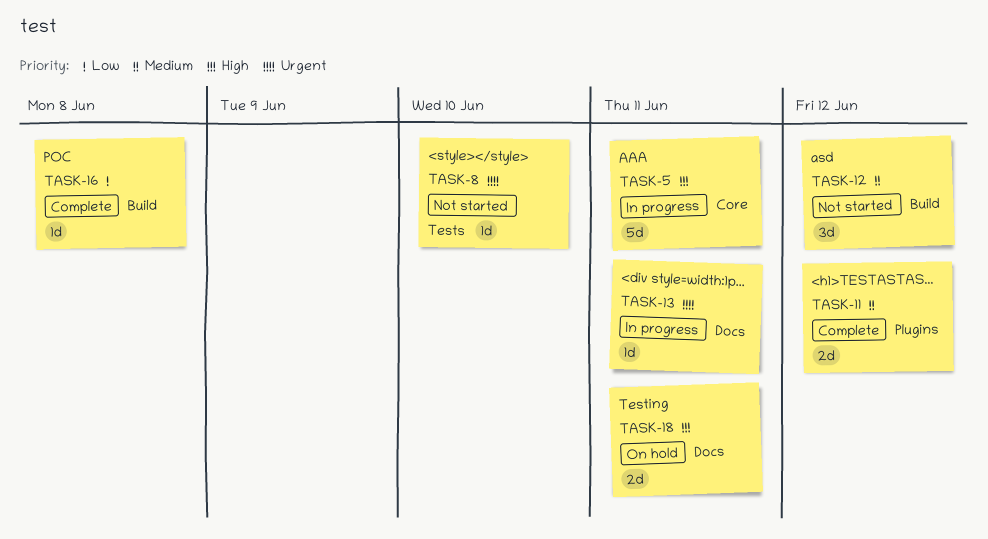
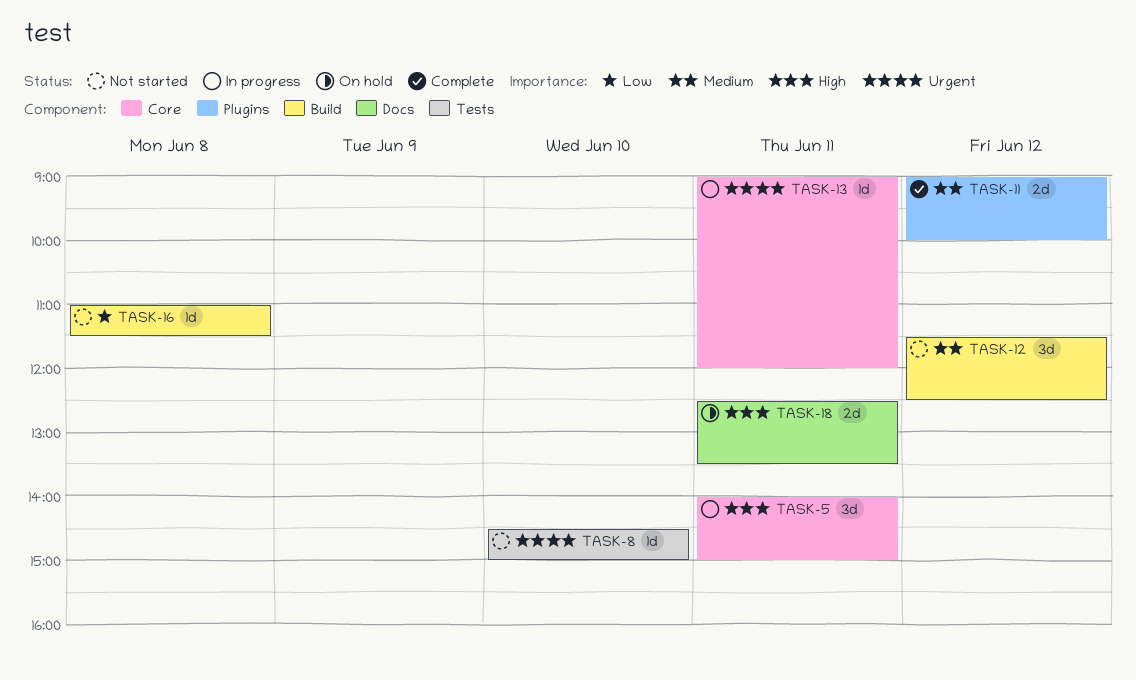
TASK-5, estimate: 5d -> 3d
TASK-13, label: Docs -> Core
TASK-16, status: Complete -> Not started

